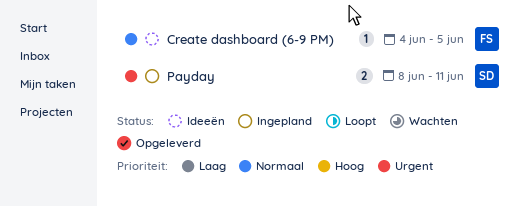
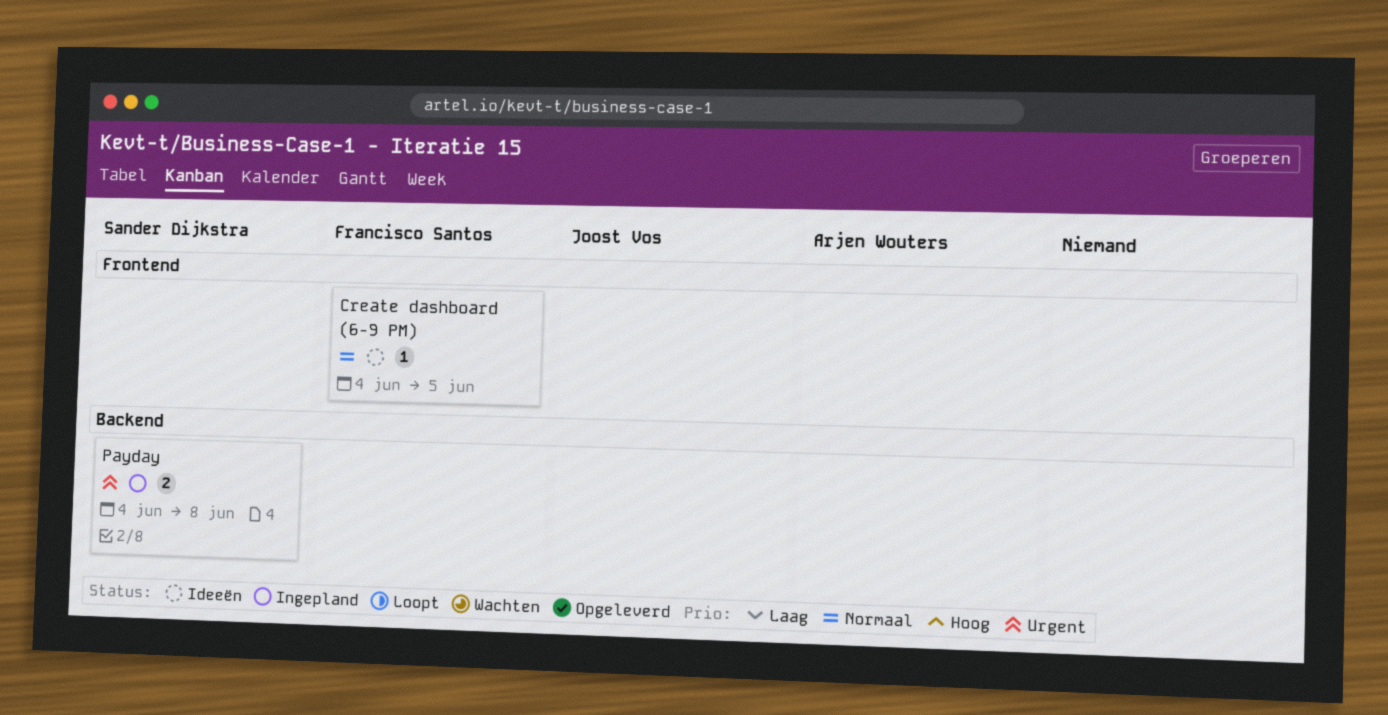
Payday, start: Jun 8 -> Jun 4
Payday, due: Jun 11 -> Jun 8

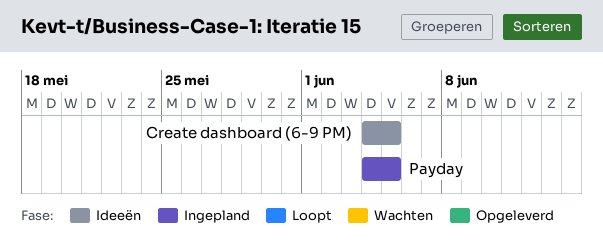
Payday, due: Jun 8 -> Jun 5

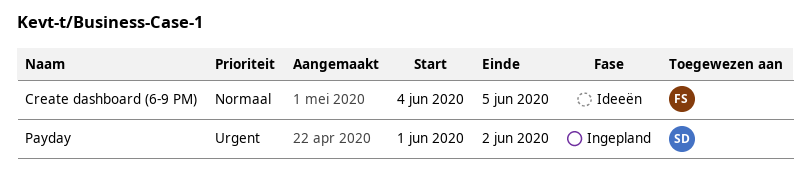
Payday, start: Jun 4 -> Jun 1
Payday, due: Jun 5 -> Jun 2

